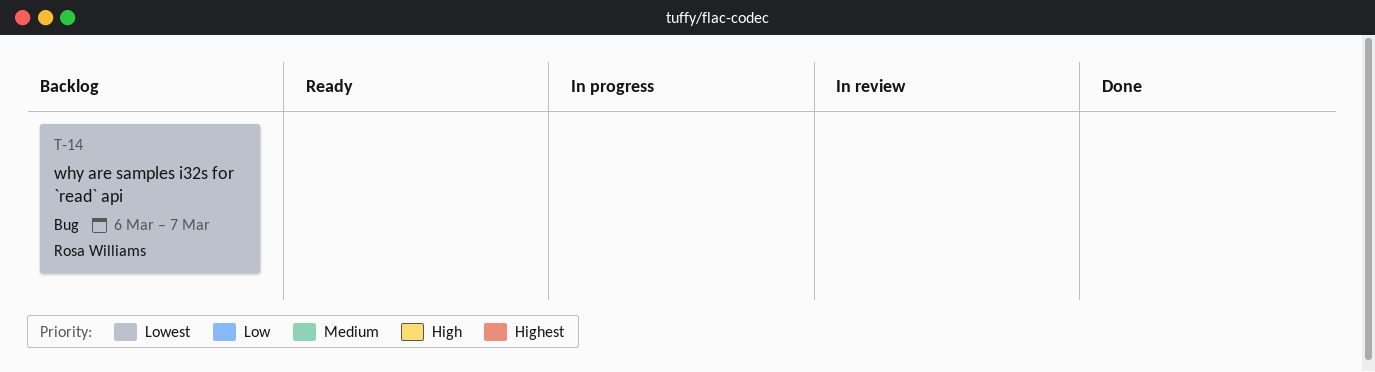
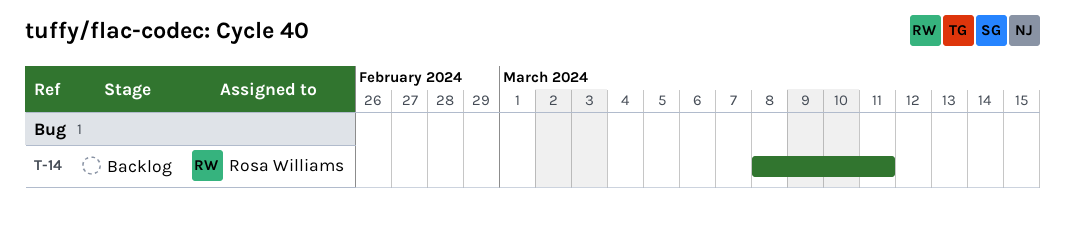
T-14, start: Mar 6 -> Mar 8
T-14, due: Mar 7 -> Mar 11

